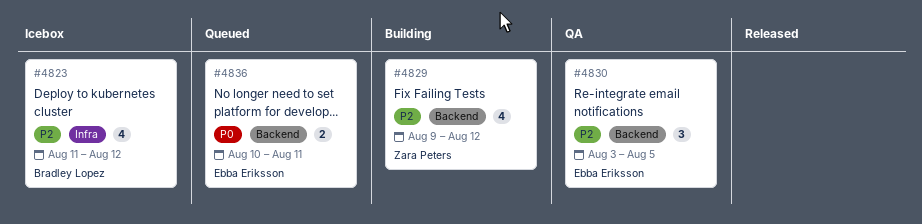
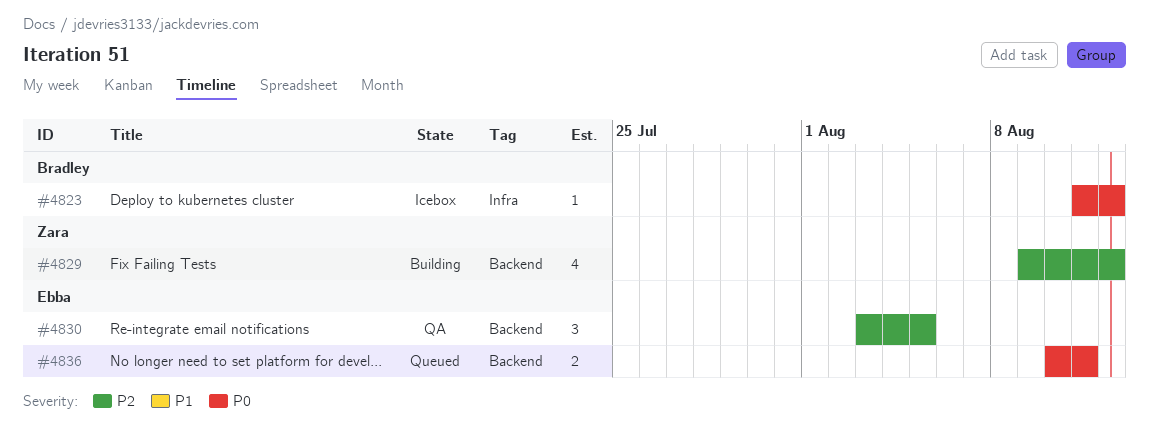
#4823, priority: P2 -> P0
#4823, estimate: 4 -> 1

